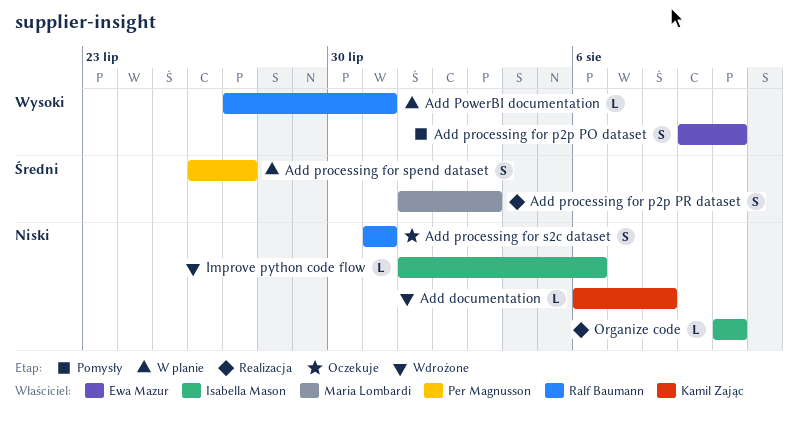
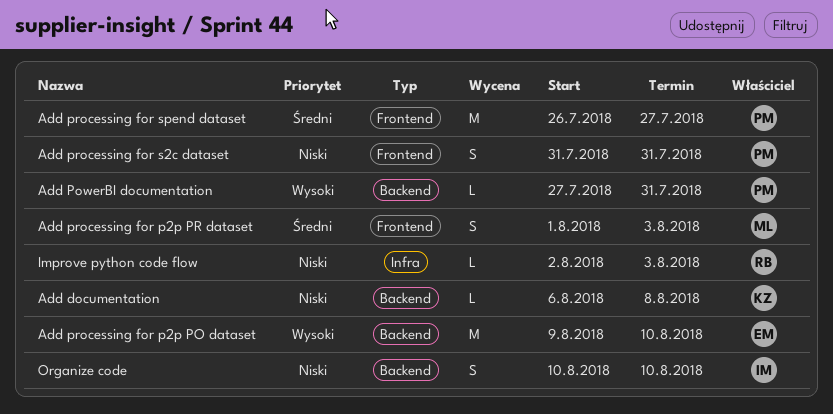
Add PowerBI documentation, owner: Ralf Baumann -> Per Magnusson
Add processing for p2p PO dataset, estimate: S -> M
Add processing for s2c dataset, owner: Ralf Baumann -> Per Magnusson
Add processing for spend dataset, estimate: S -> M
Improve python code flow, owner: Isabella Mason -> Ralf Baumann
Improve python code flow, start: Aug 1 -> Aug 2
Improve python code flow, due: Aug 6 -> Aug 3
Organize code, estimate: L -> S

